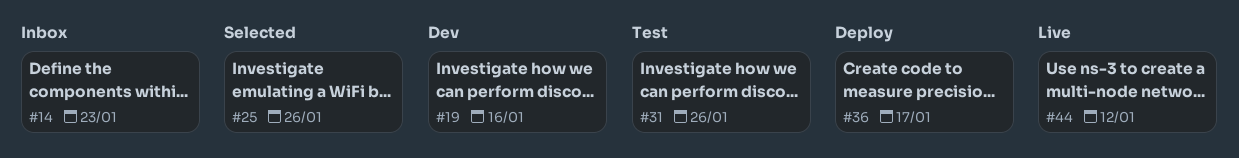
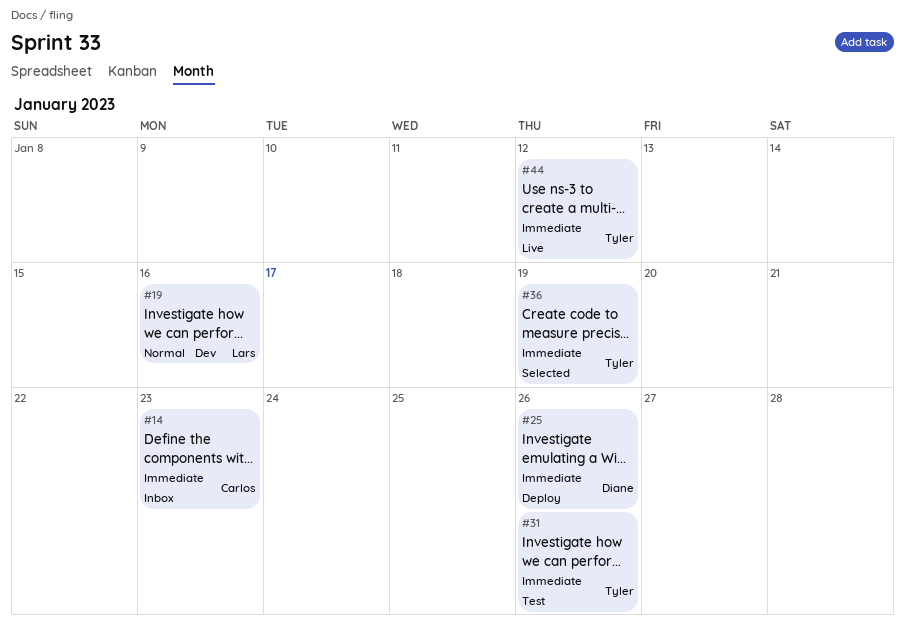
#25, status: Selected -> Deploy
#36, status: Deploy -> Selected
#36, due: Jan 17 -> Jan 19

